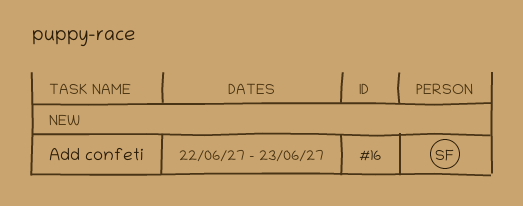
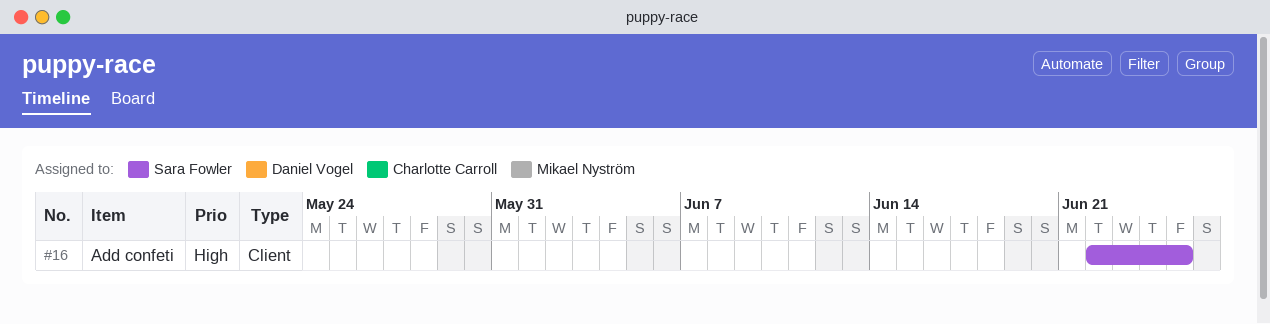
#16, due: Jun 23 -> Jun 25

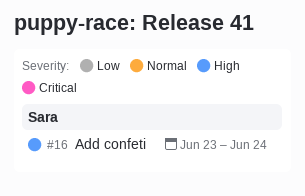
#16, start: Jun 22 -> Jun 23
#16, due: Jun 25 -> Jun 24

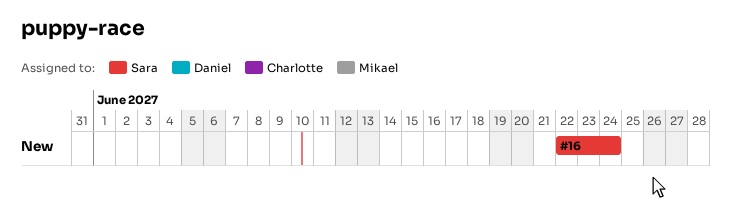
#16, start: Jun 23 -> Jun 22

